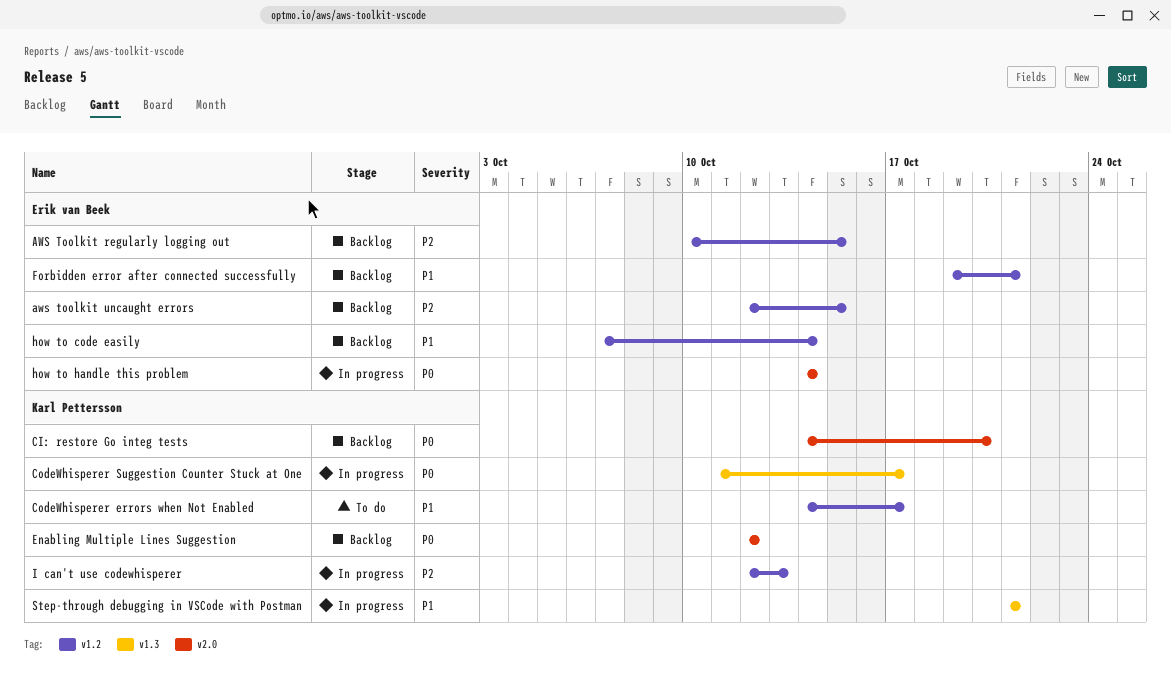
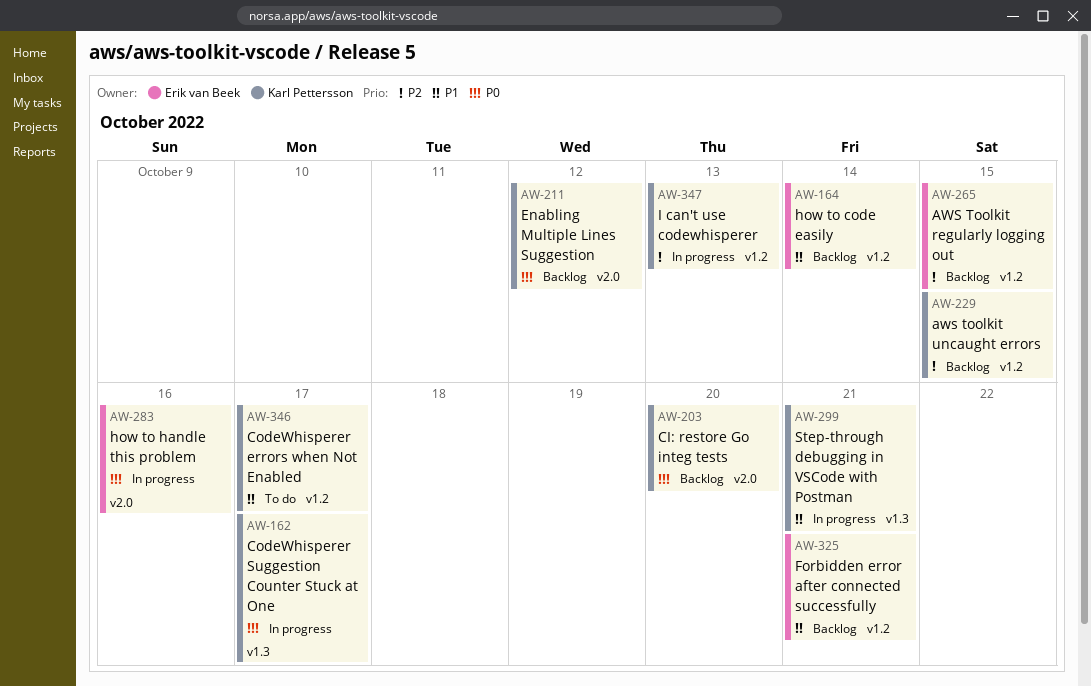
aws toolkit uncaught errors, owner: Erik van Beek -> Karl Pettersson
how to handle this problem, due: Oct 14 -> Oct 16

